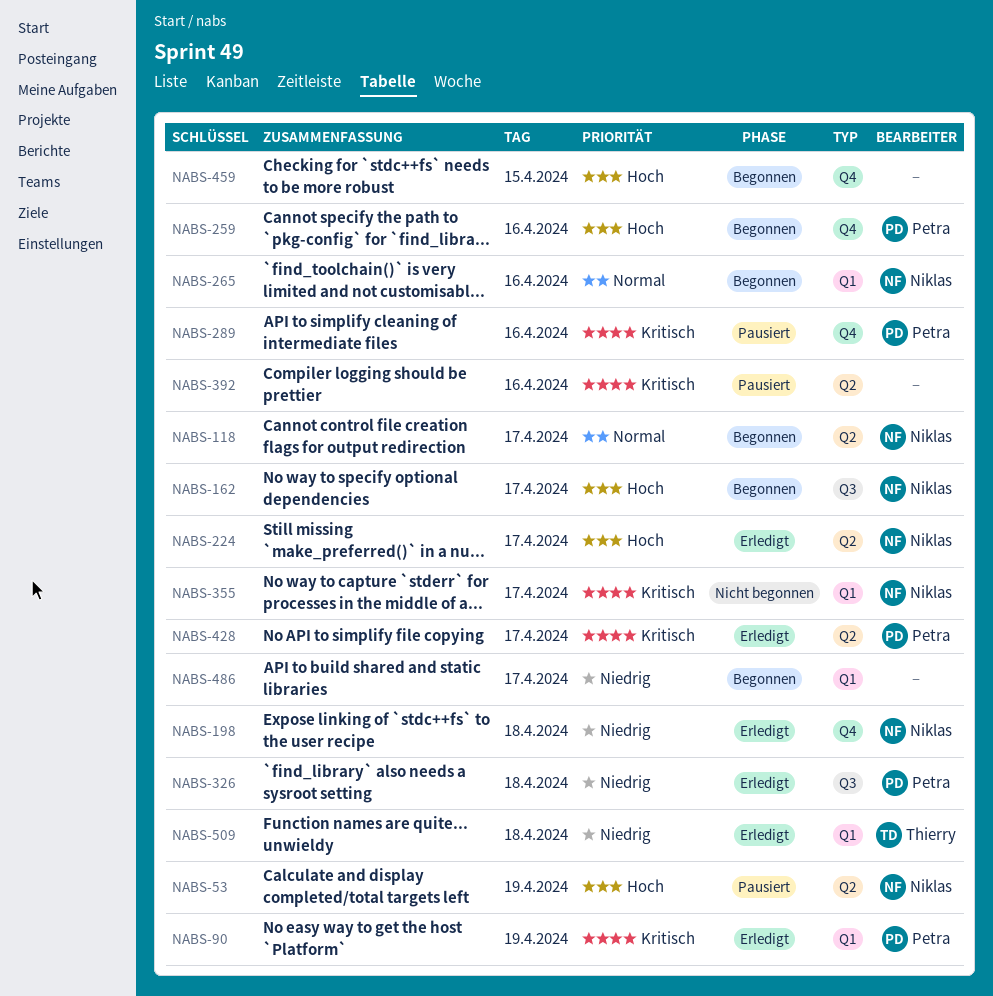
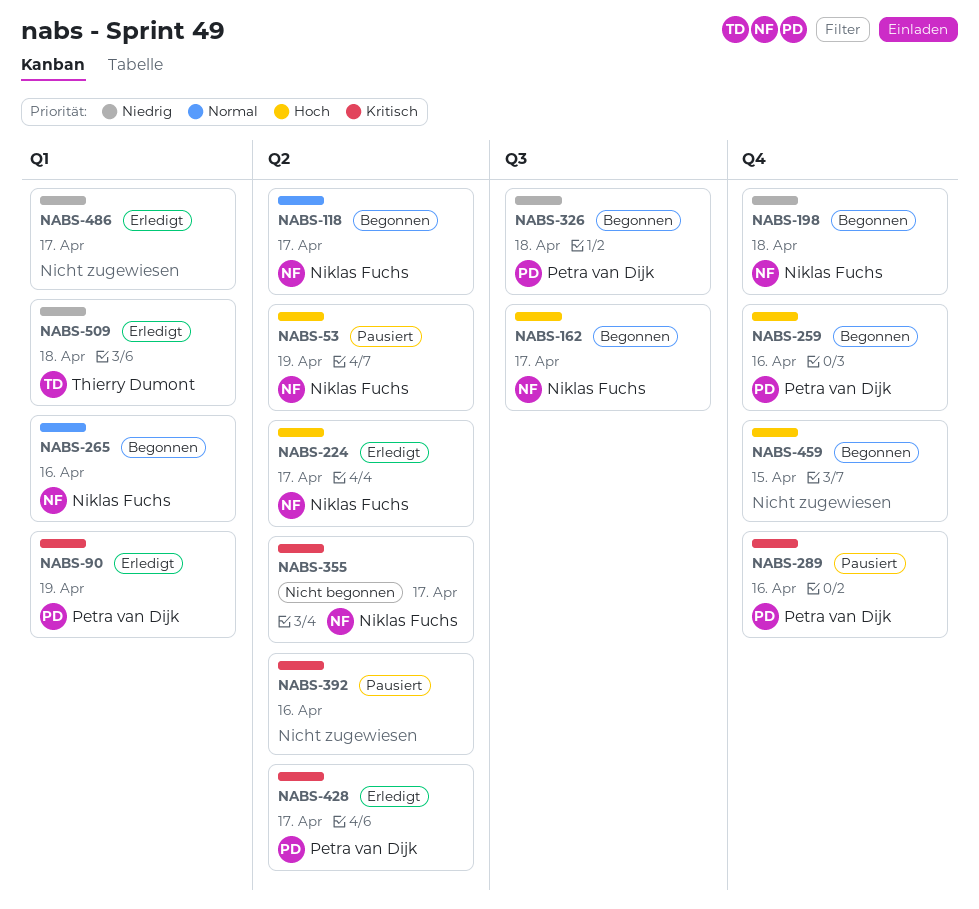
NABS-198, status: Erledigt -> Begonnen
NABS-326, status: Erledigt -> Begonnen
NABS-355, label: Q1 -> Q2
NABS-486, status: Begonnen -> Erledigt

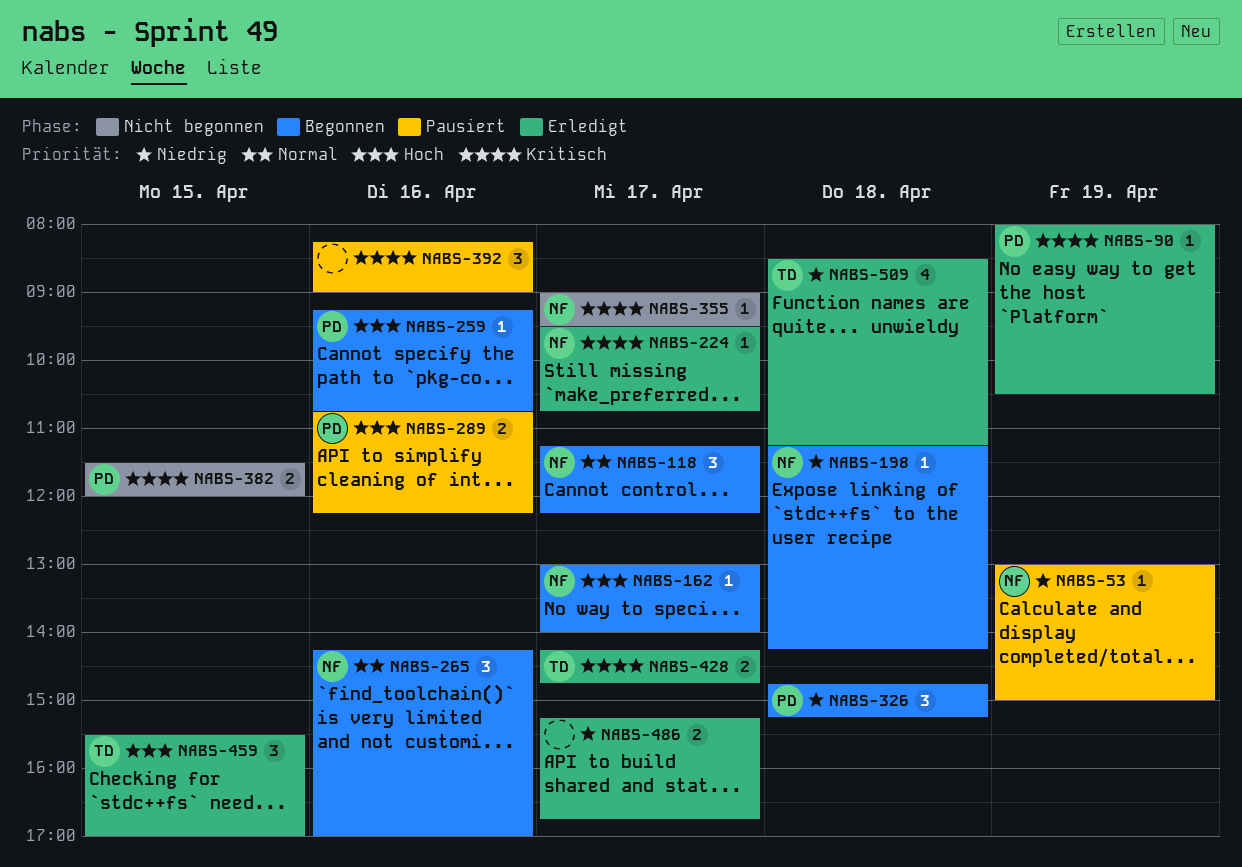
NABS-53, priority: Hoch -> Niedrig
NABS-224, priority: Hoch -> Kritisch
NABS-289, priority: Kritisch -> Hoch
NABS-382: none -> present
NABS-428, owner: Petra van Dijk -> Thierry Dumont
NABS-459, status: Begonnen -> Erledigt
NABS-459, owner: none -> Thierry Dumont

